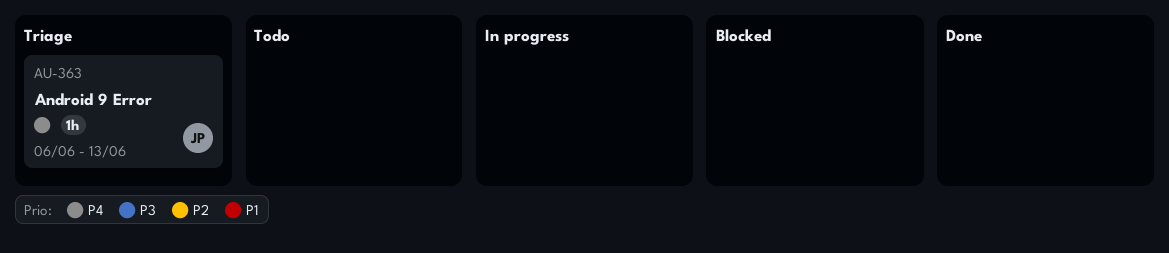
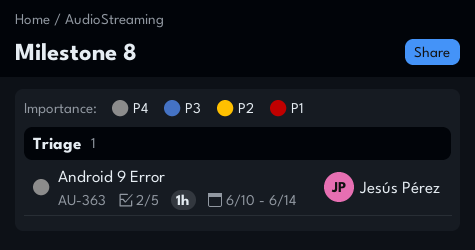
AU-363, start: Jun 6 -> Jun 10
AU-363, due: Jun 13 -> Jun 14

